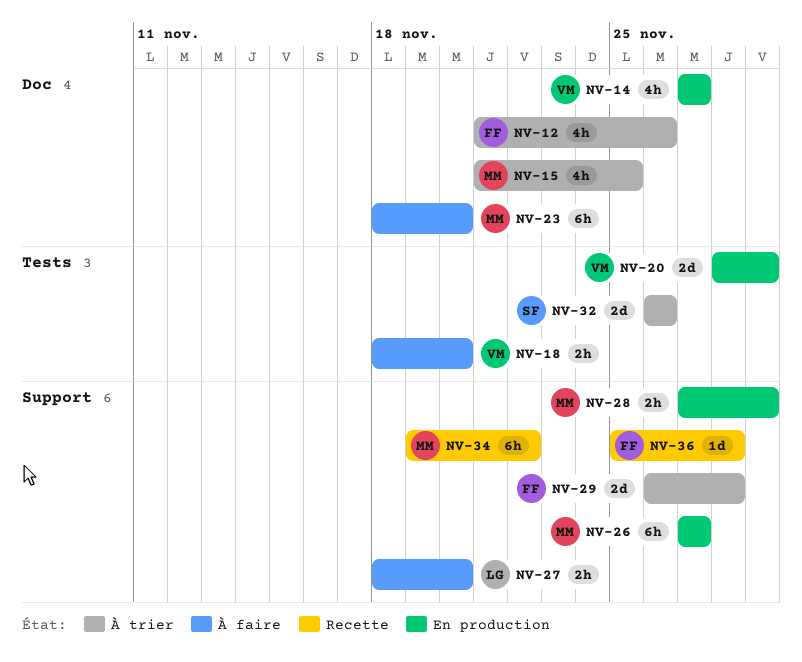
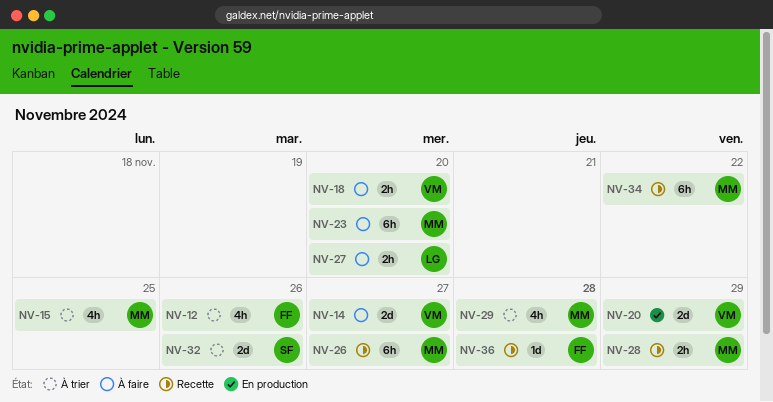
NV-14, status: En production -> À faire
NV-14, estimate: 4h -> 2d
NV-26, status: En production -> Recette
NV-28, status: En production -> Recette
NV-29, owner: FF -> MM
NV-29, estimate: 2d -> 4h

